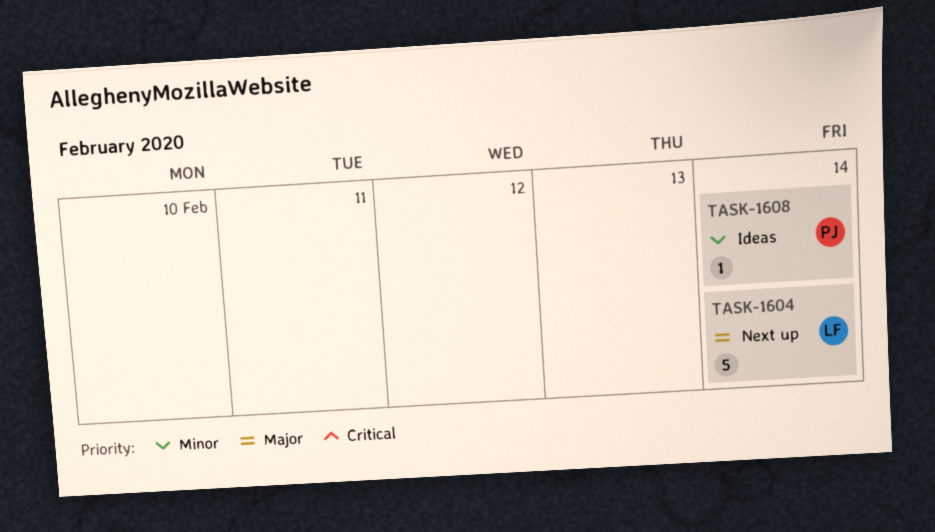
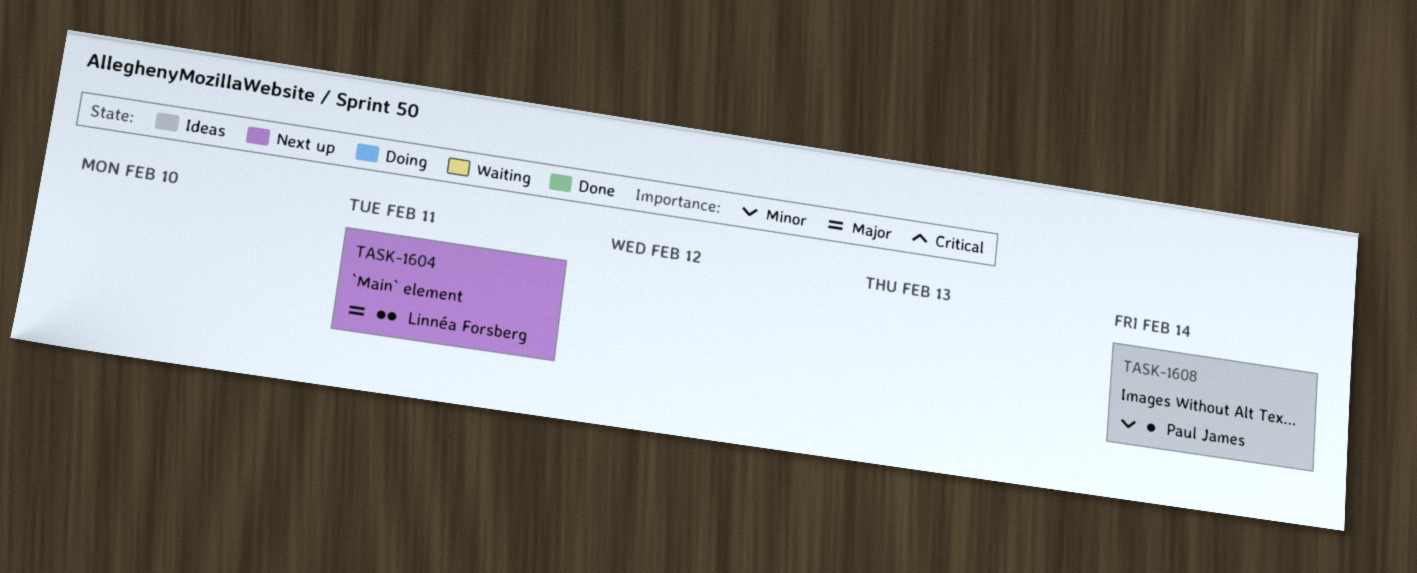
TASK-1604, estimate: 5 -> 2
TASK-1604, due: Feb 14 -> Feb 11

